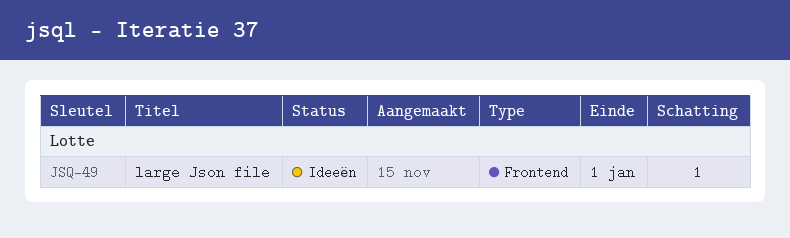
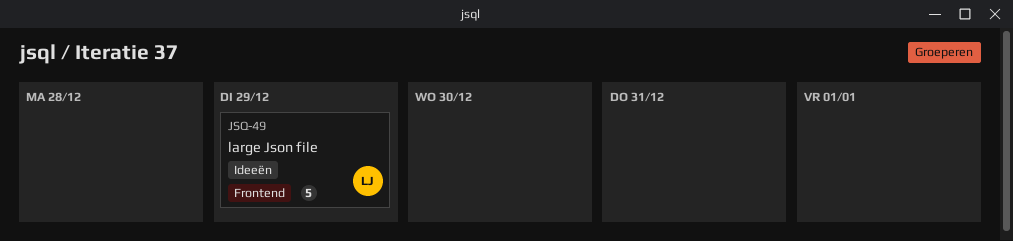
JSQ-49, estimate: 1 -> 5
JSQ-49, due: Jan 1 -> Dec 29

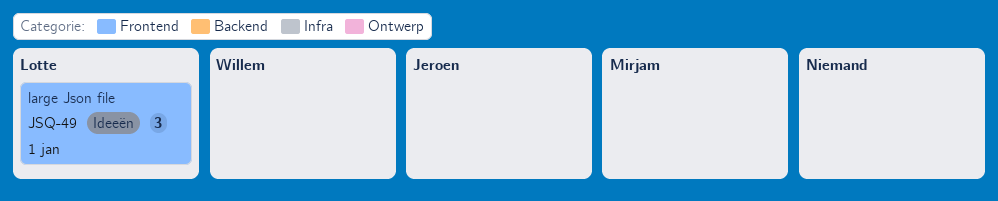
JSQ-49, estimate: 5 -> 3
JSQ-49, due: Dec 29 -> Jan 1

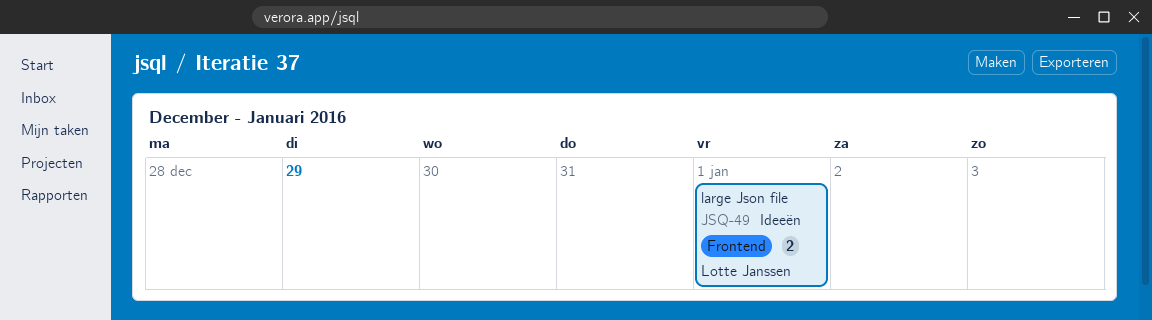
JSQ-49, estimate: 3 -> 2

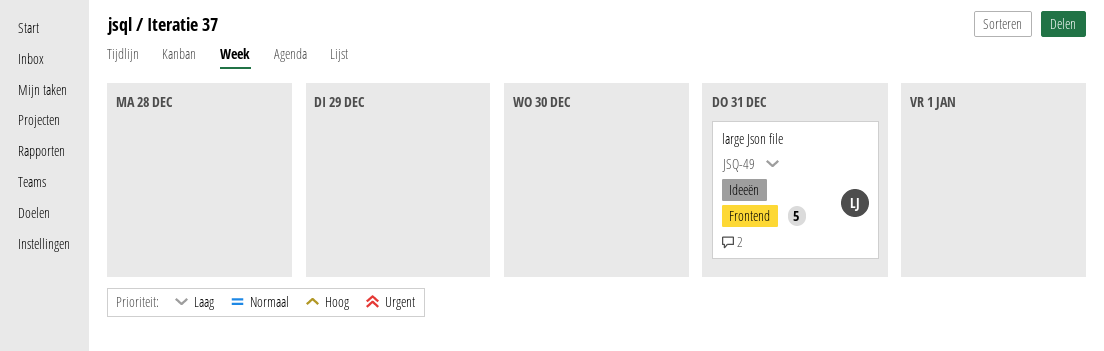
JSQ-49, estimate: 2 -> 5
JSQ-49, due: Jan 1 -> Dec 31

